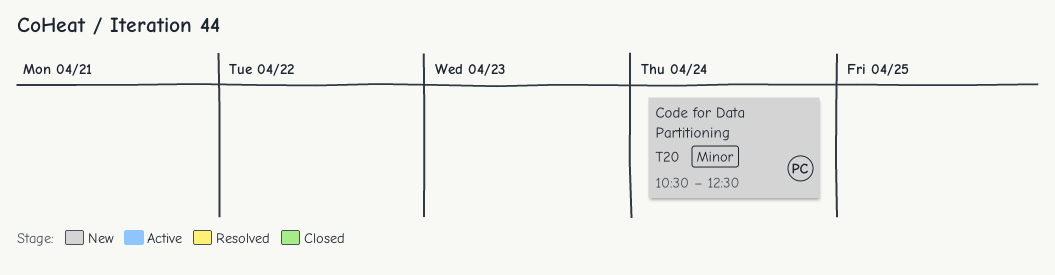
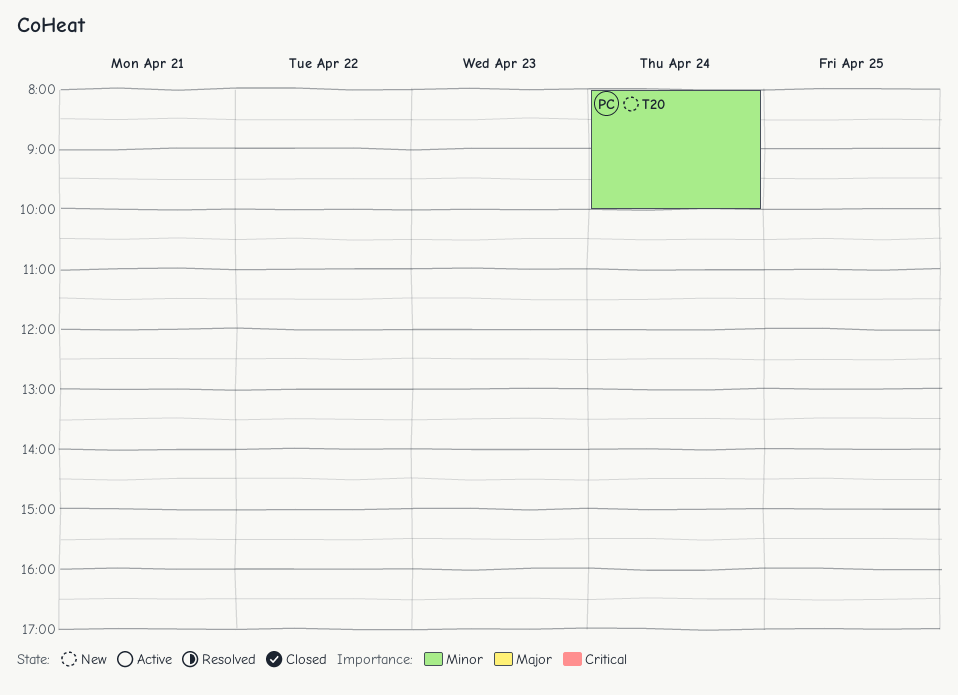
T20, begins: 10:30 -> 08:00
T20, ends: 12:30 -> 10:00

